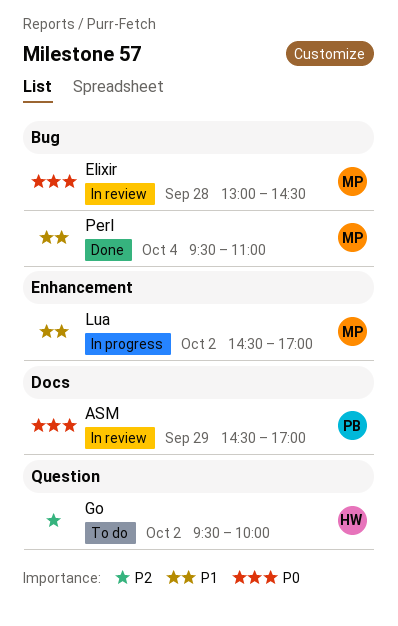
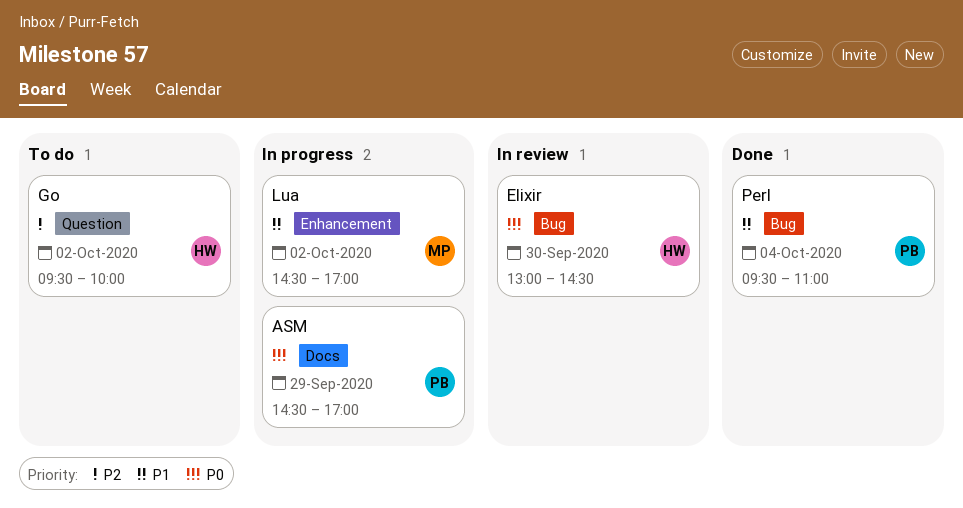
ASM, status: In review -> In progress
Elixir, owner: MP -> HW
Elixir, day: Sep 28 -> Sep 30
Perl, owner: MP -> PB

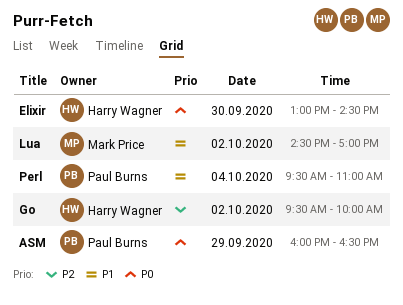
ASM, begins: 14:30 -> 16:00
ASM, ends: 17:00 -> 16:30

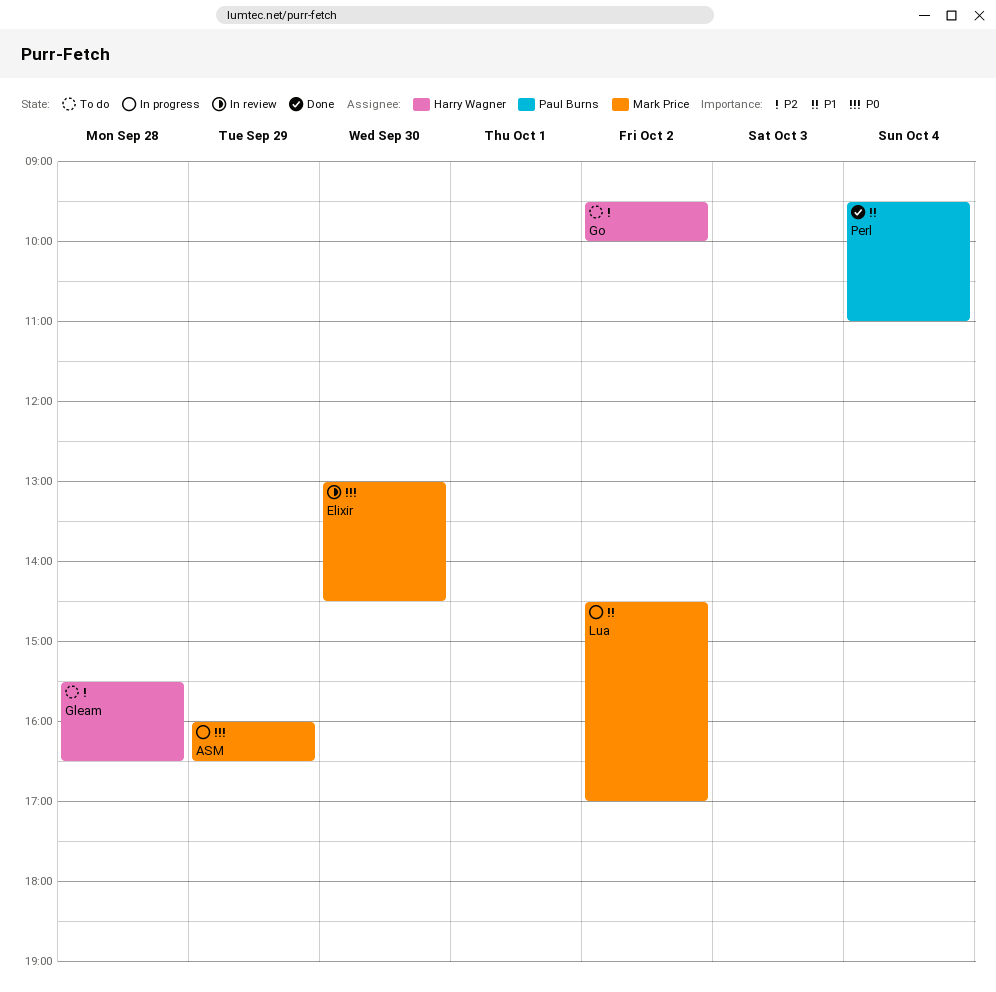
ASM, owner: Paul Burns -> Mark Price
Elixir, owner: Harry Wagner -> Mark Price
Gleam: none -> present

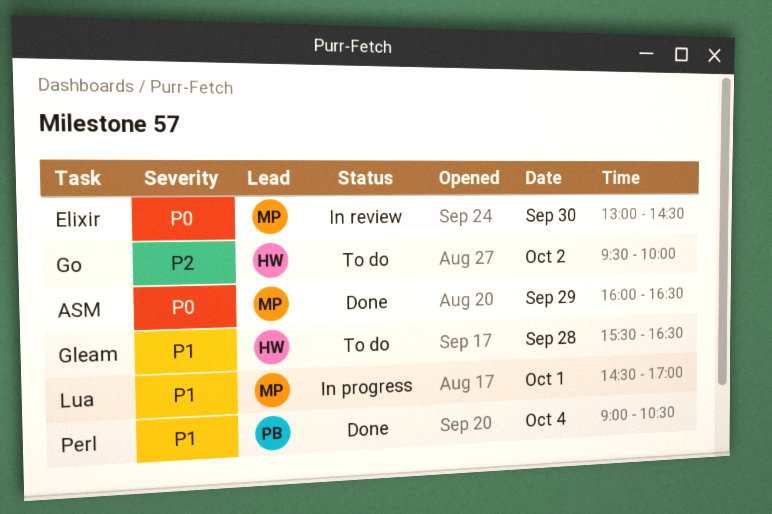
ASM, status: In progress -> Done
Gleam, priority: P2 -> P1
Lua, day: Oct 2 -> Oct 1
Perl, begins: 09:30 -> 09:00
Perl, ends: 11:00 -> 10:30

